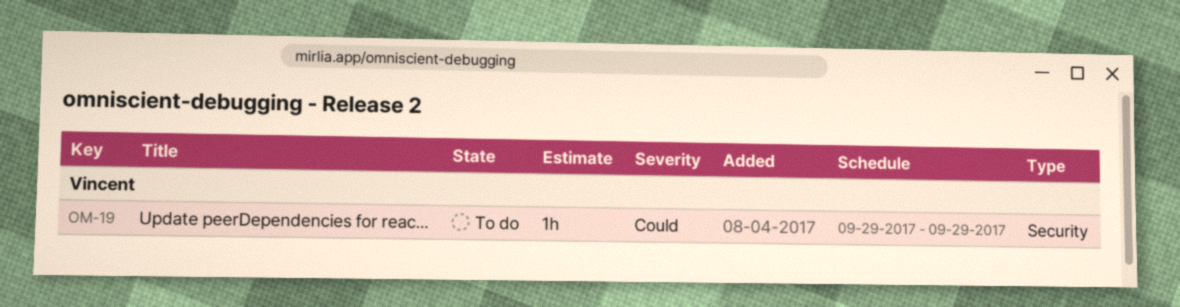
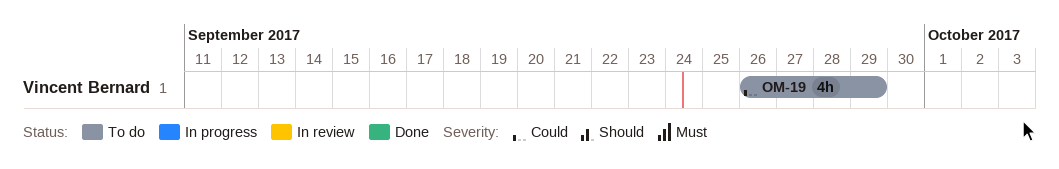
OM-19, estimate: 1h -> 4h
OM-19, start: Sep 29 -> Sep 26

